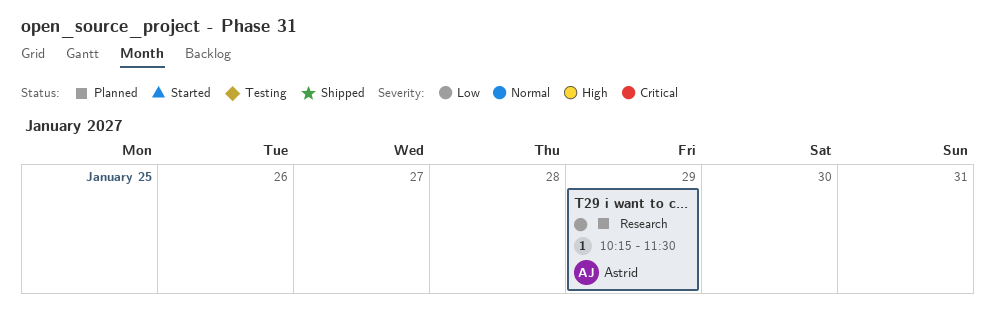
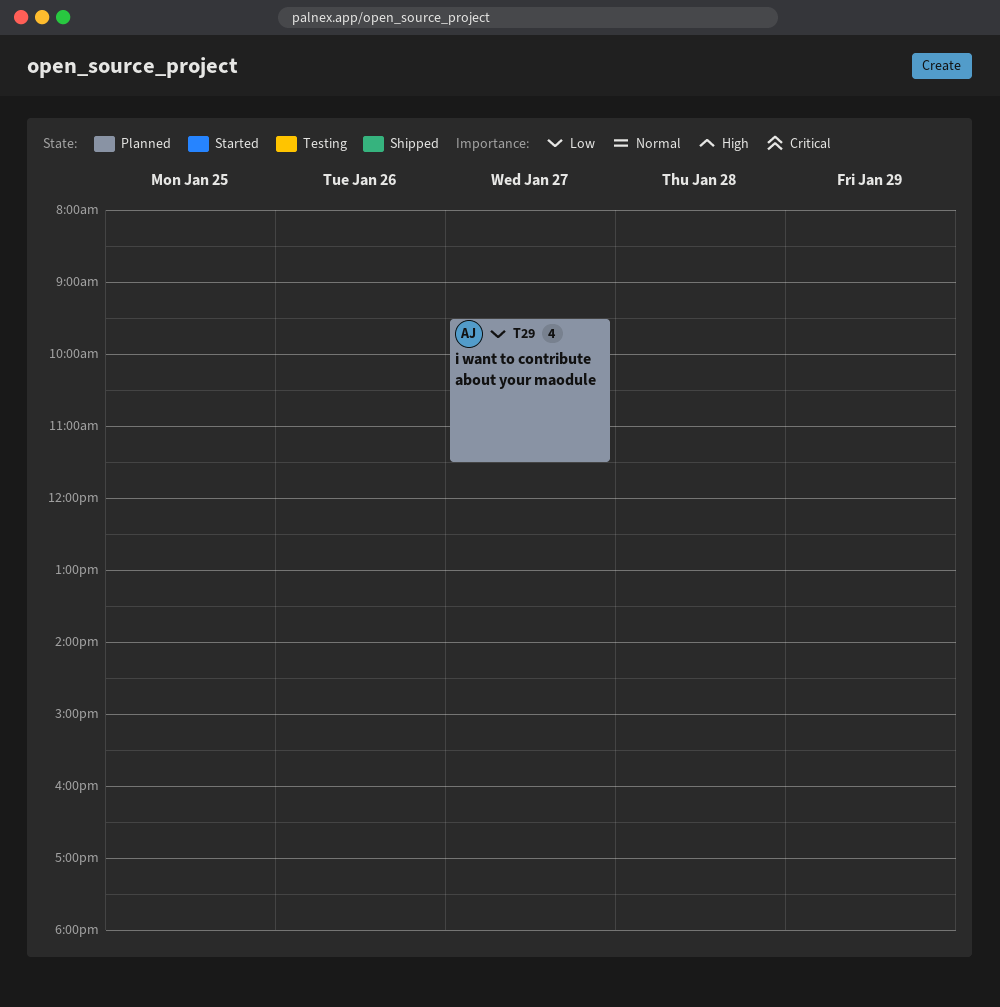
T29, estimate: 1 -> 4
T29, day: Jan 29 -> Jan 27
T29, begins: 10:15 -> 09:30

